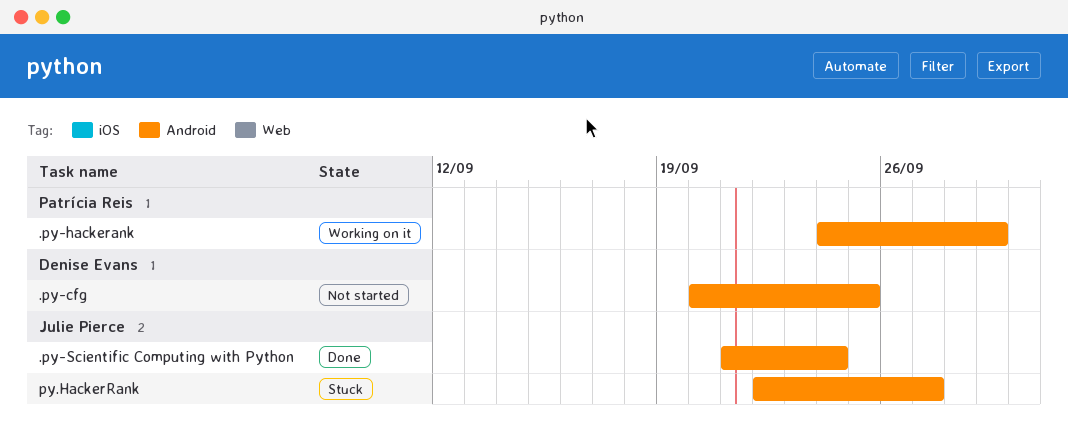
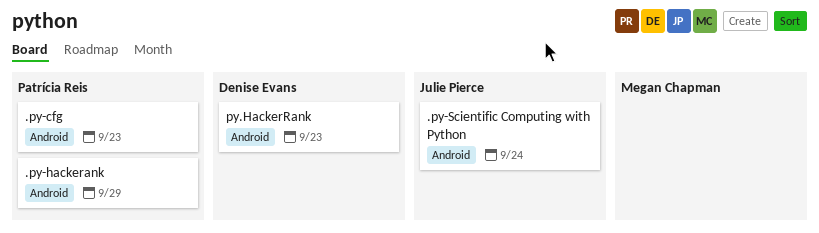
.py-cfg, owner: Denise Evans -> Patrícia Reis
.py-cfg, due: Sep 25 -> Sep 23
py.HackerRank, owner: Julie Pierce -> Denise Evans
py.HackerRank, due: Sep 27 -> Sep 23

